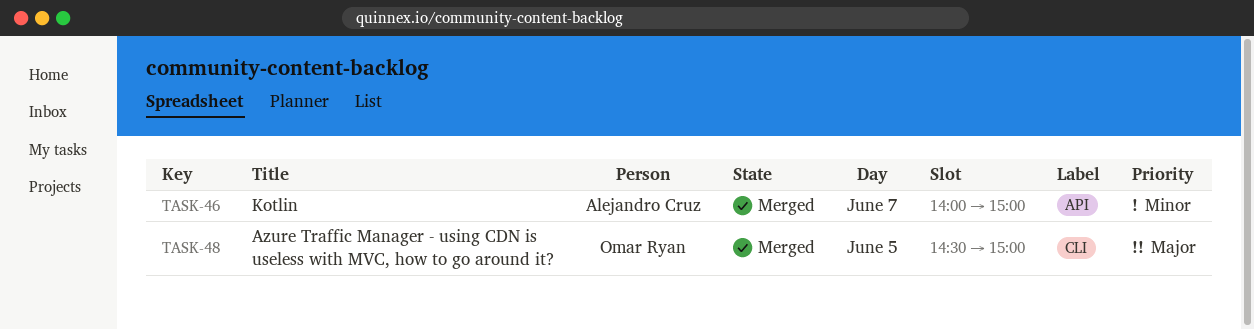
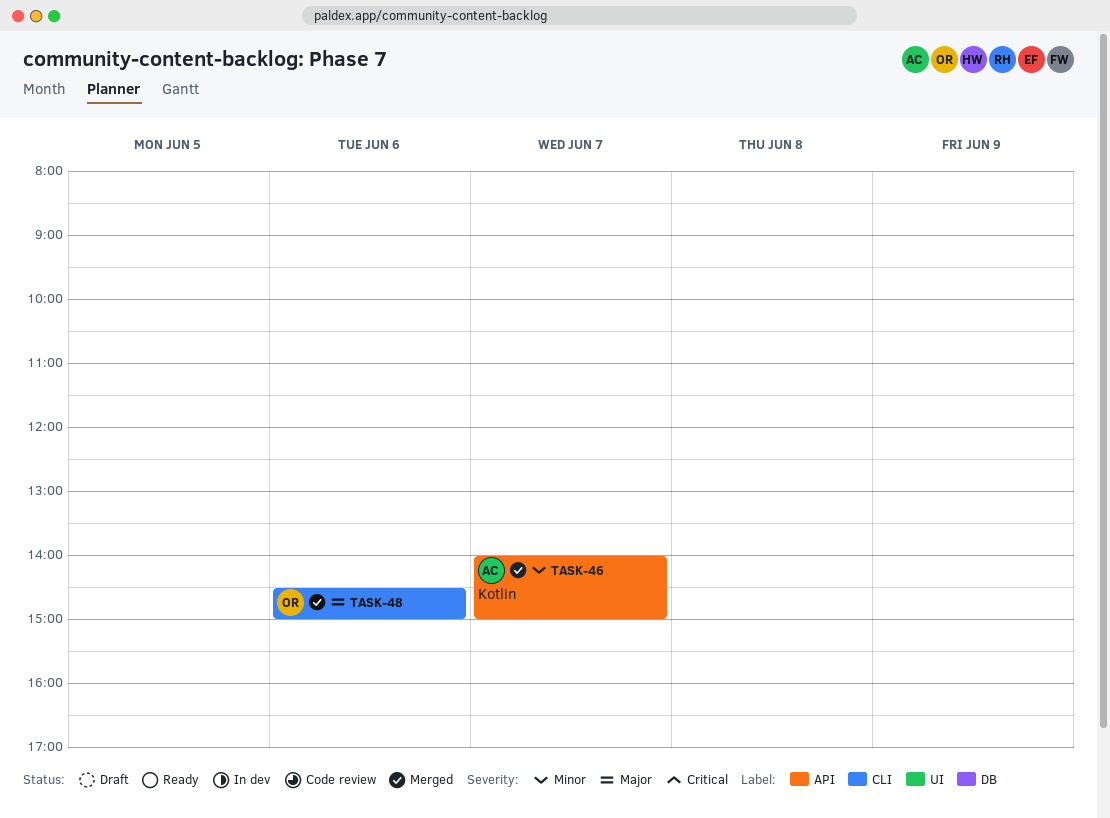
TASK-48, day: Jun 5 -> Jun 6

